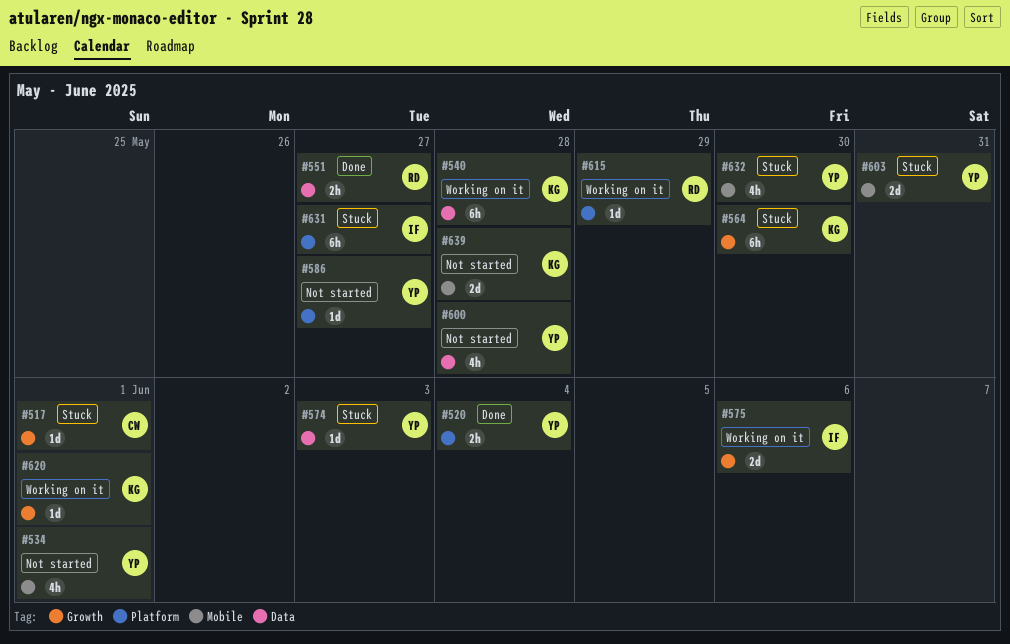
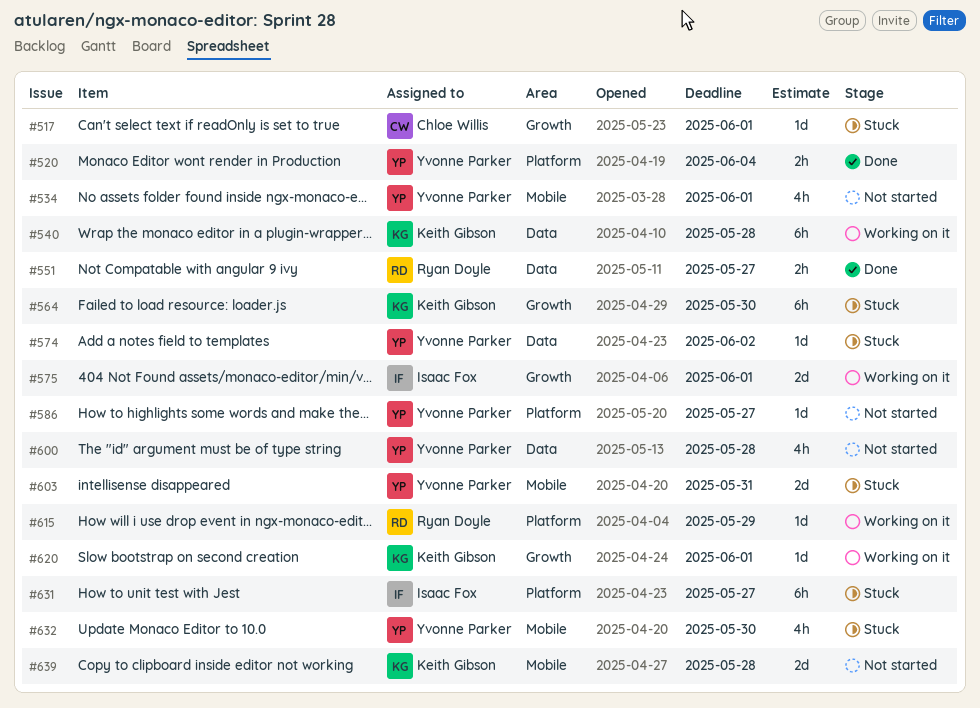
#574, due: Jun 3 -> Jun 2
#575, due: Jun 6 -> Jun 1

